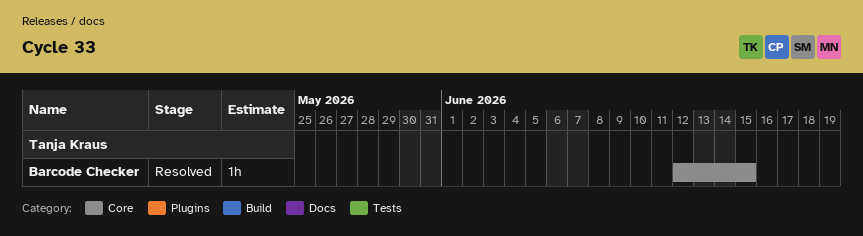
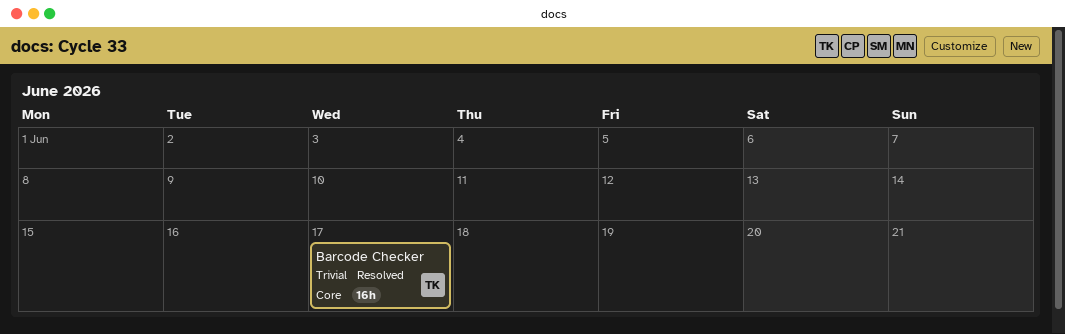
Barcode Checker, estimate: 1h -> 16h
Barcode Checker, due: Jun 15 -> Jun 17

